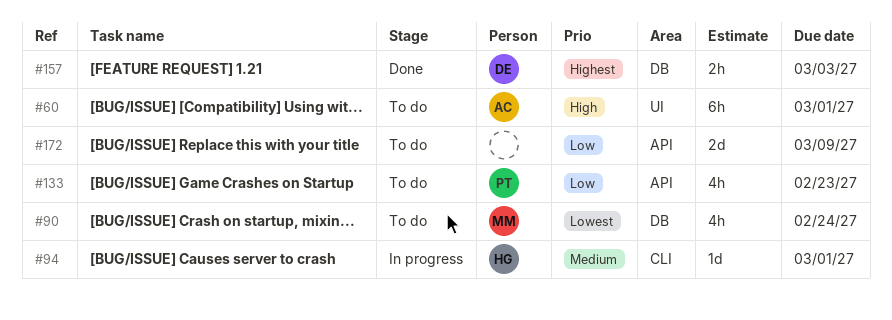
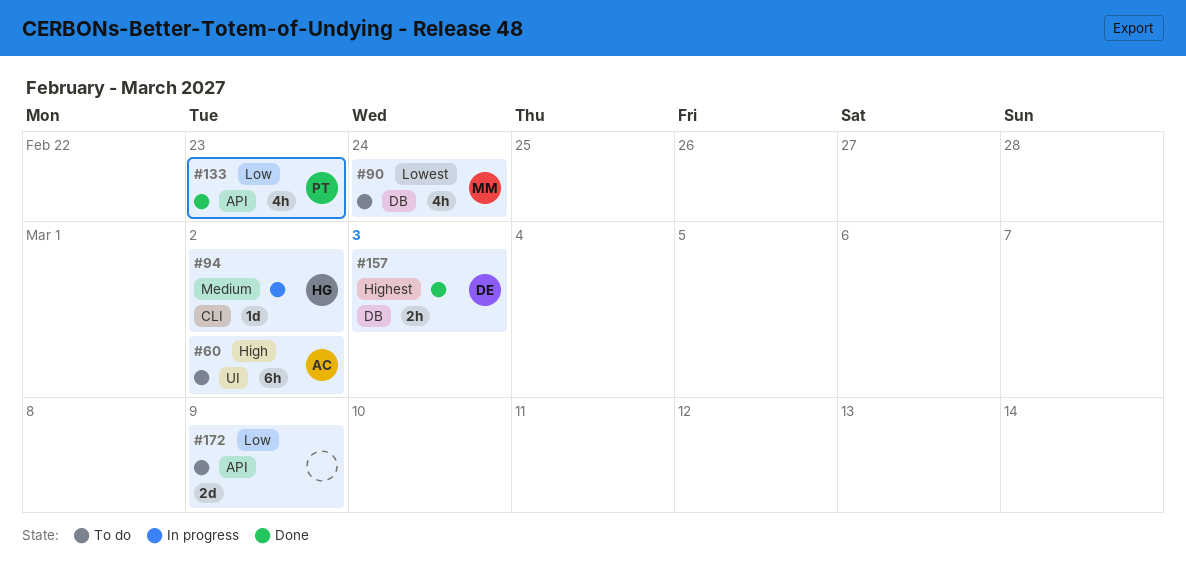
#60, due: Mar 1 -> Mar 2
#94, due: Mar 1 -> Mar 2
#133, status: To do -> Done

